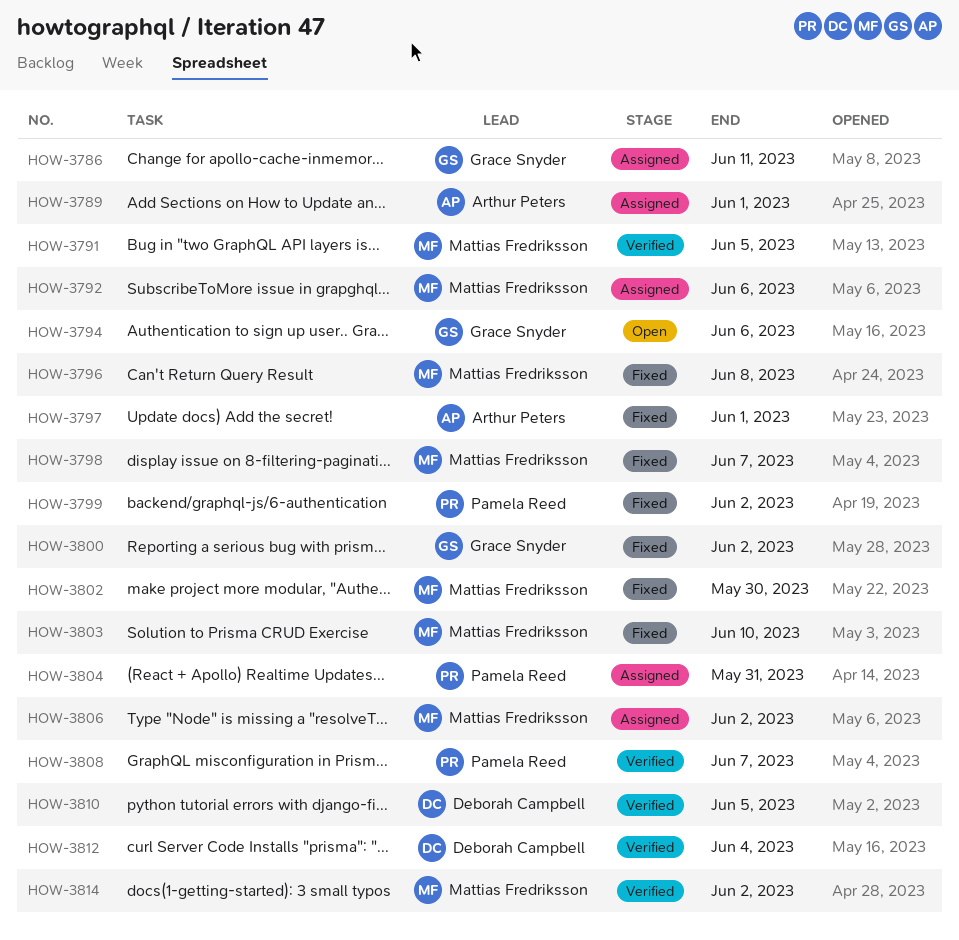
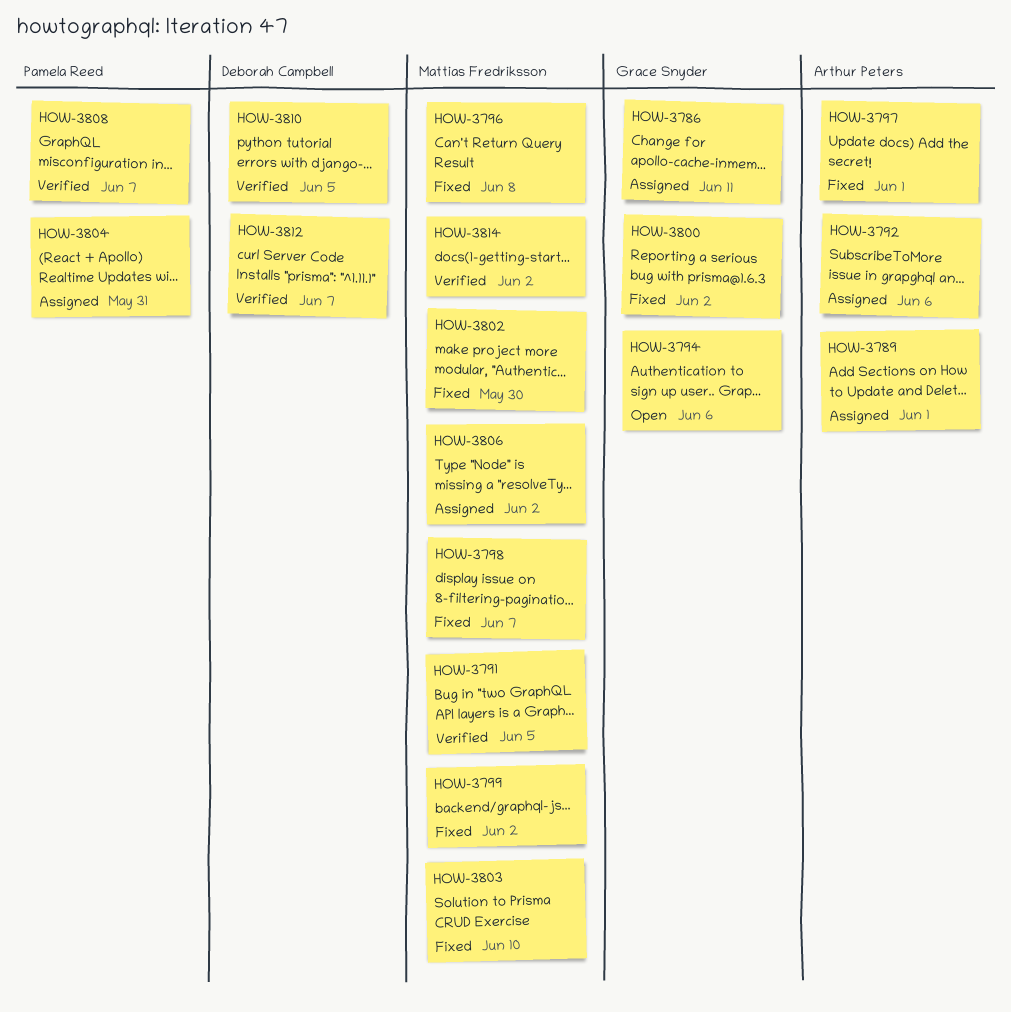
HOW-3792, owner: Mattias Fredriksson -> Arthur Peters
HOW-3799, owner: Pamela Reed -> Mattias Fredriksson
HOW-3812, due: Jun 4 -> Jun 7

